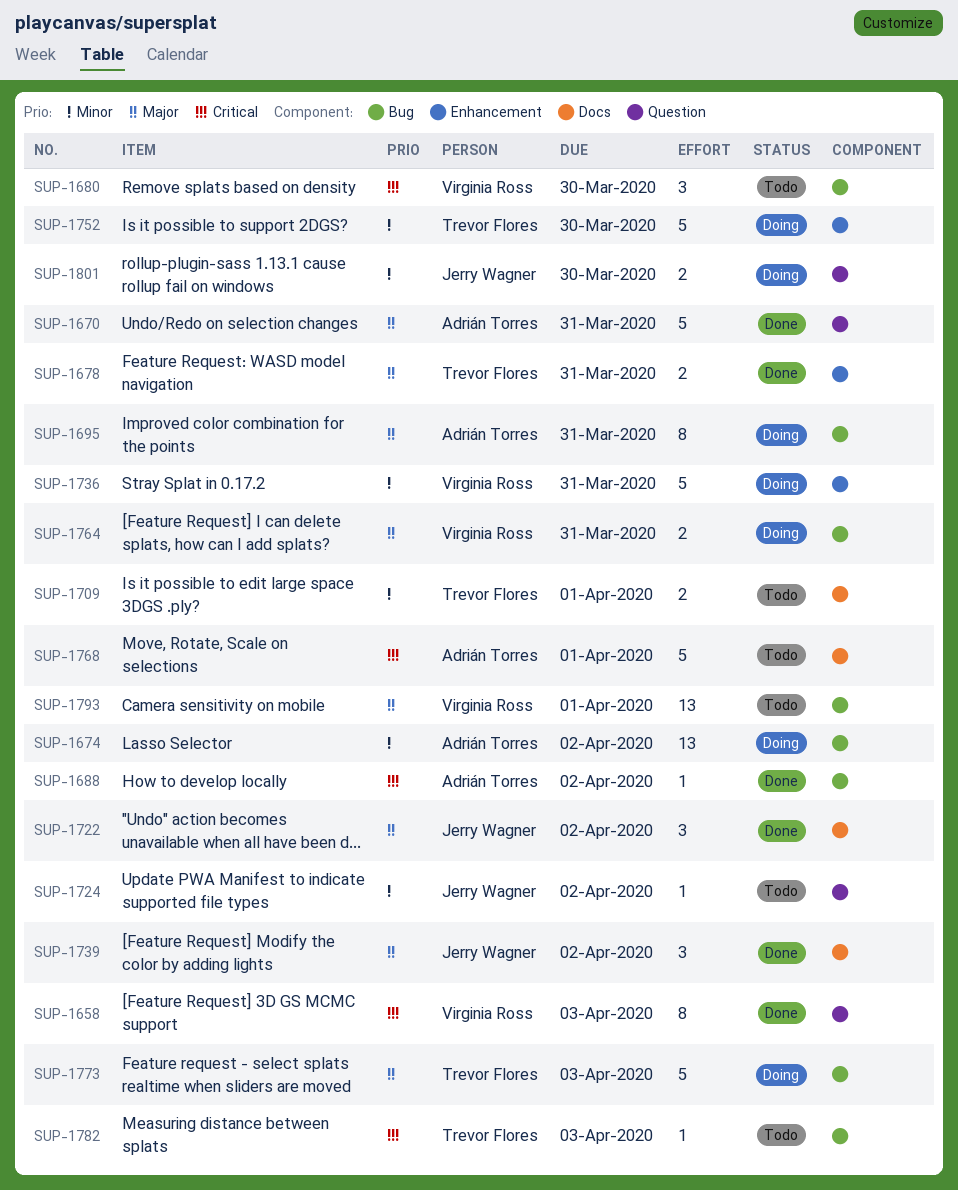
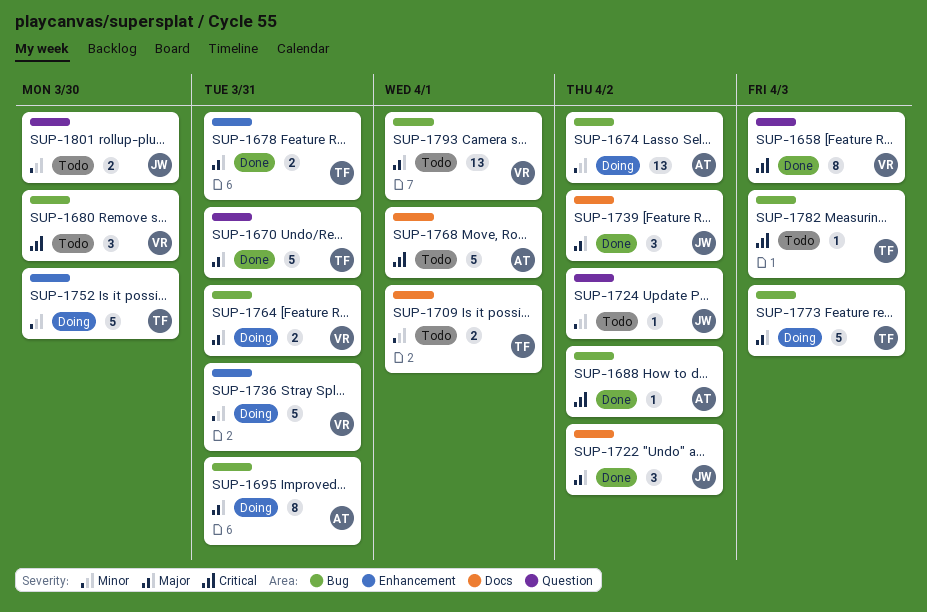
SUP-1670, owner: Adrián Torres -> Trevor Flores
SUP-1801, status: Doing -> Todo

